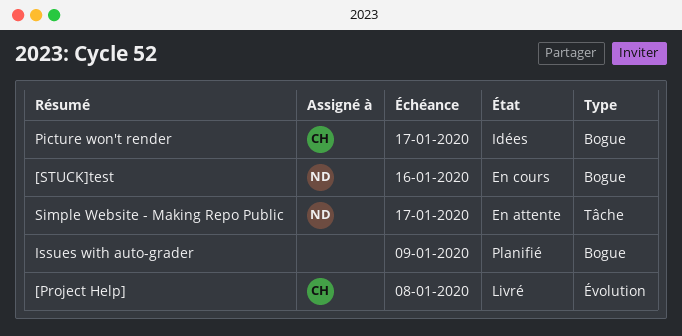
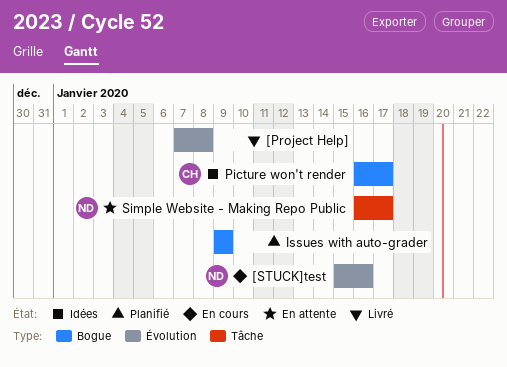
[Project Help], owner: CH -> none
[STUCK]test, label: Bogue -> Évolution

